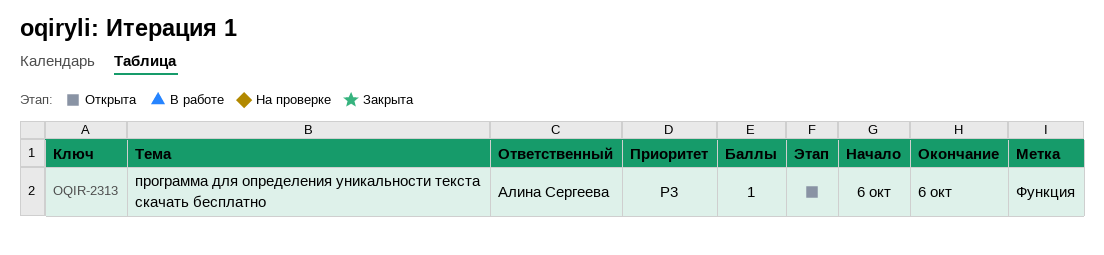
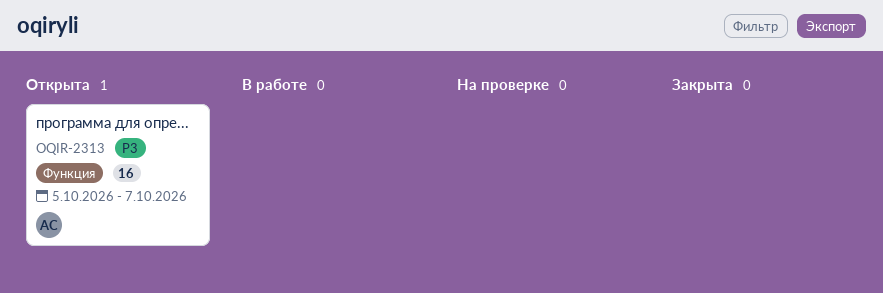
OQIR-2313, estimate: 1 -> 16
OQIR-2313, start: Oct 6 -> Oct 5
OQIR-2313, due: Oct 6 -> Oct 7

